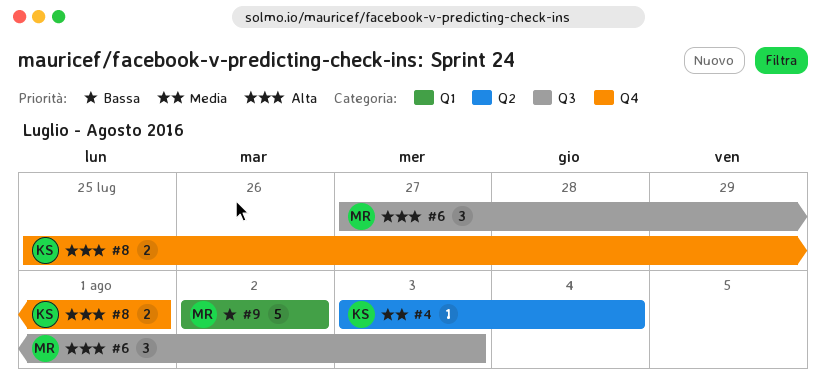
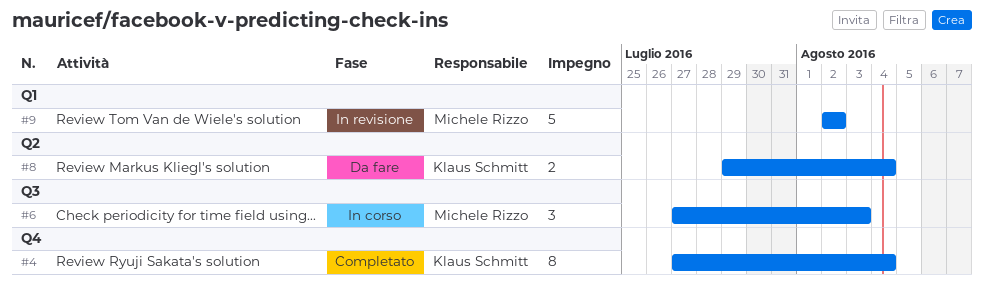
#4, label: Q2 -> Q4
#4, estimate: 1 -> 8
#4, start: Aug 3 -> Jul 27
#8, label: Q4 -> Q2
#8, start: Jul 25 -> Jul 29
#8, due: Aug 1 -> Aug 4

